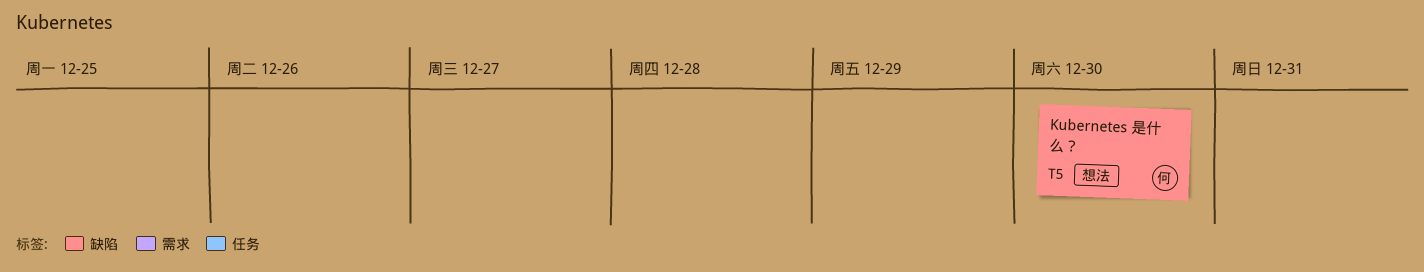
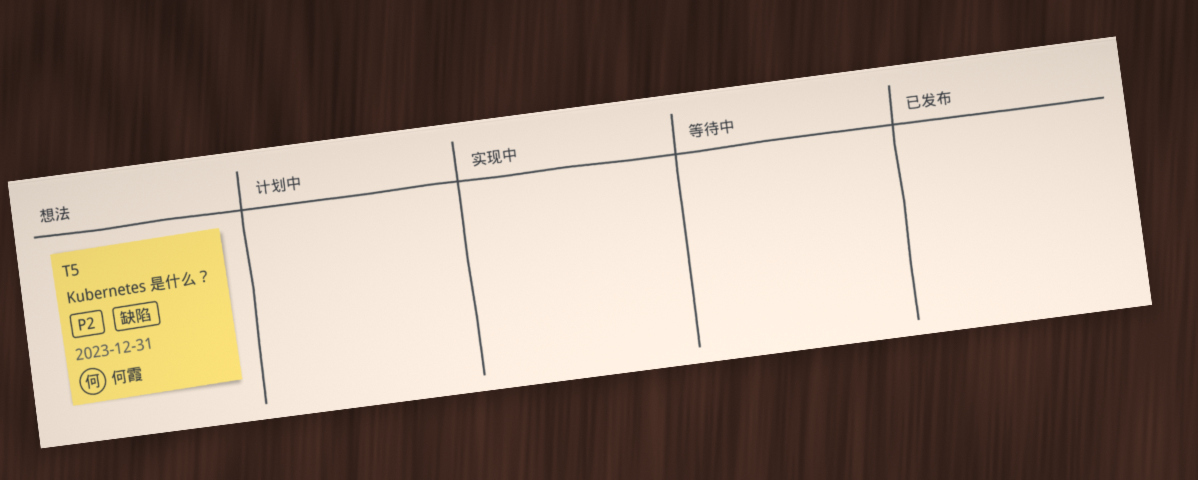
T5, due: Dec 30 -> Dec 31

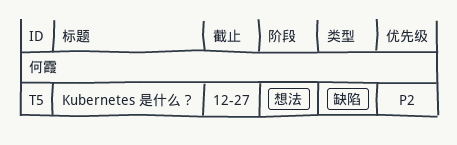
T5, due: Dec 31 -> Dec 27

